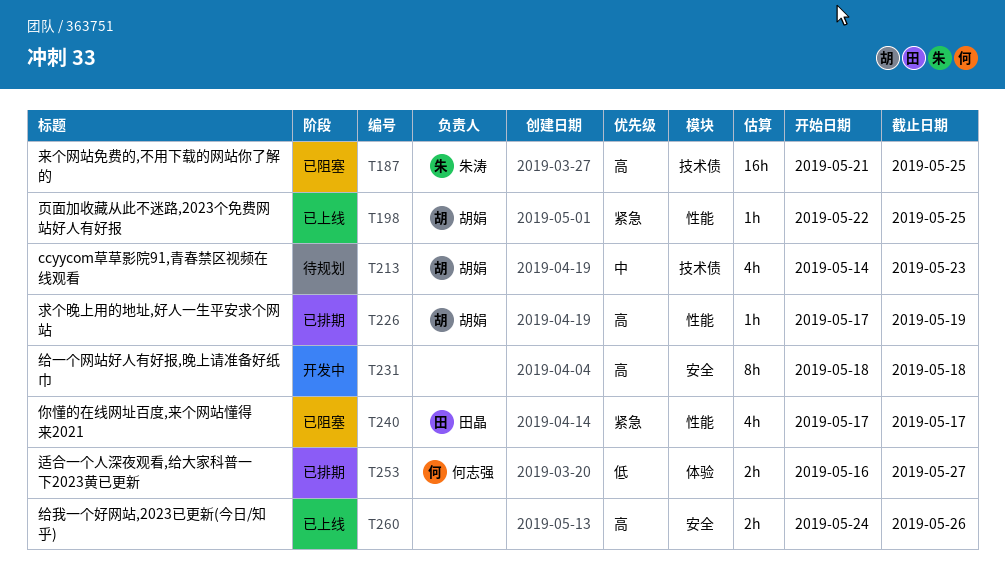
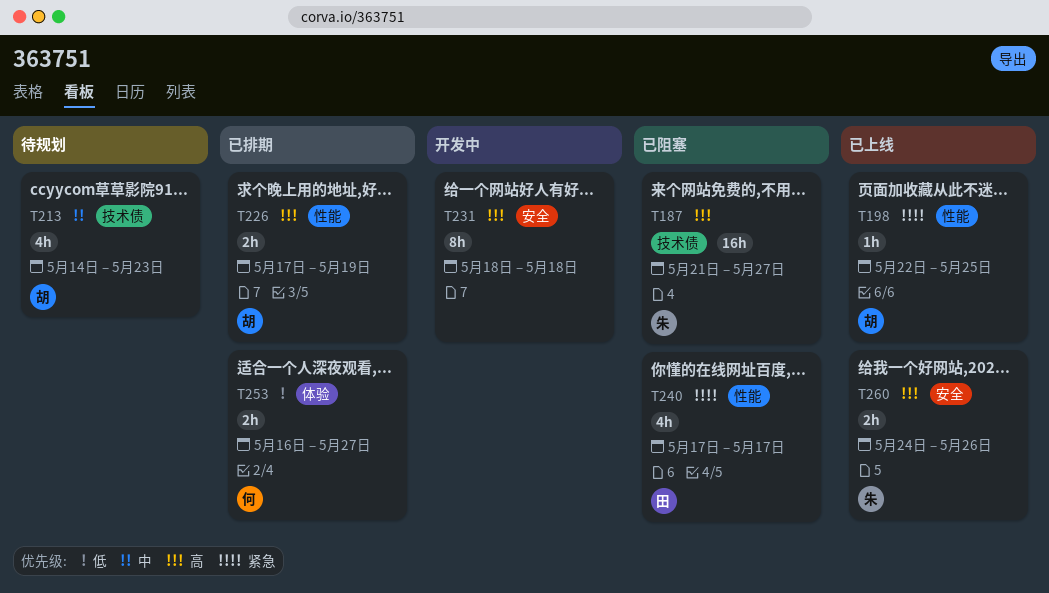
T187, due: May 25 -> May 27
T226, estimate: 1h -> 2h
T260, owner: none -> 朱涛

